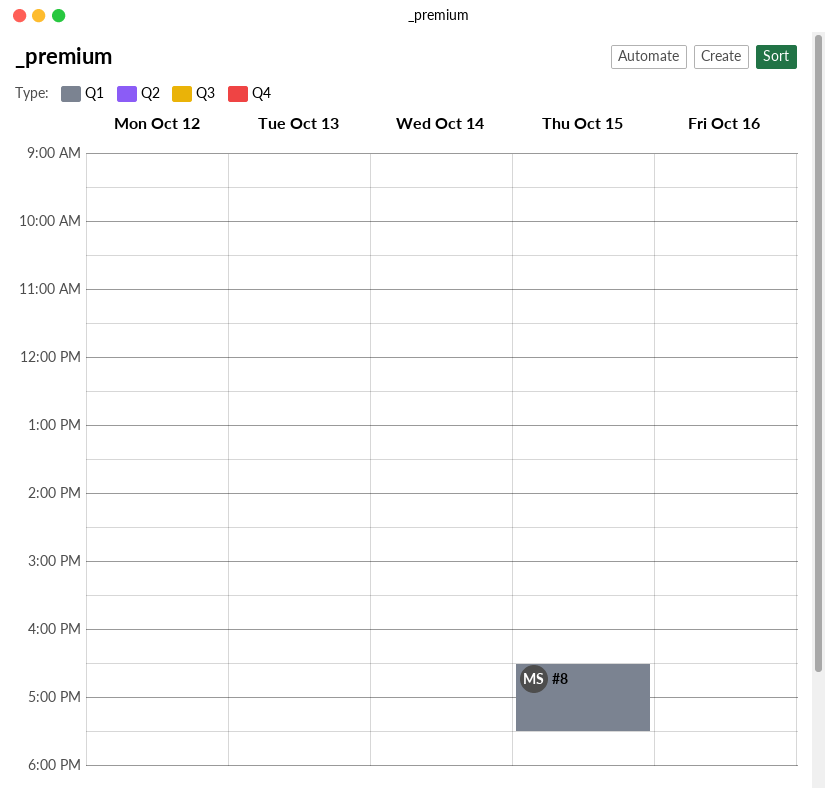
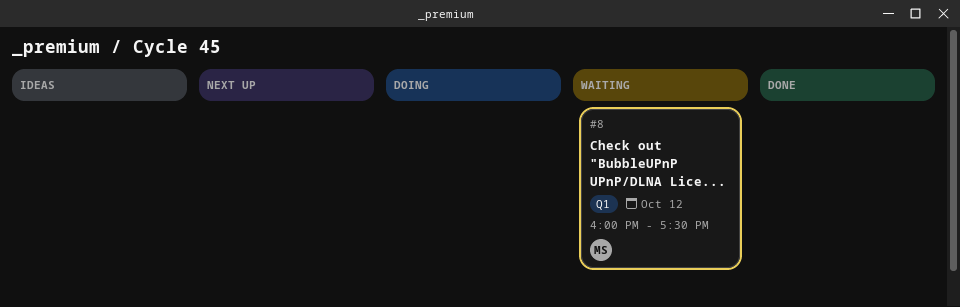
#8, day: Oct 15 -> Oct 12
#8, begins: 16:30 -> 16:00

